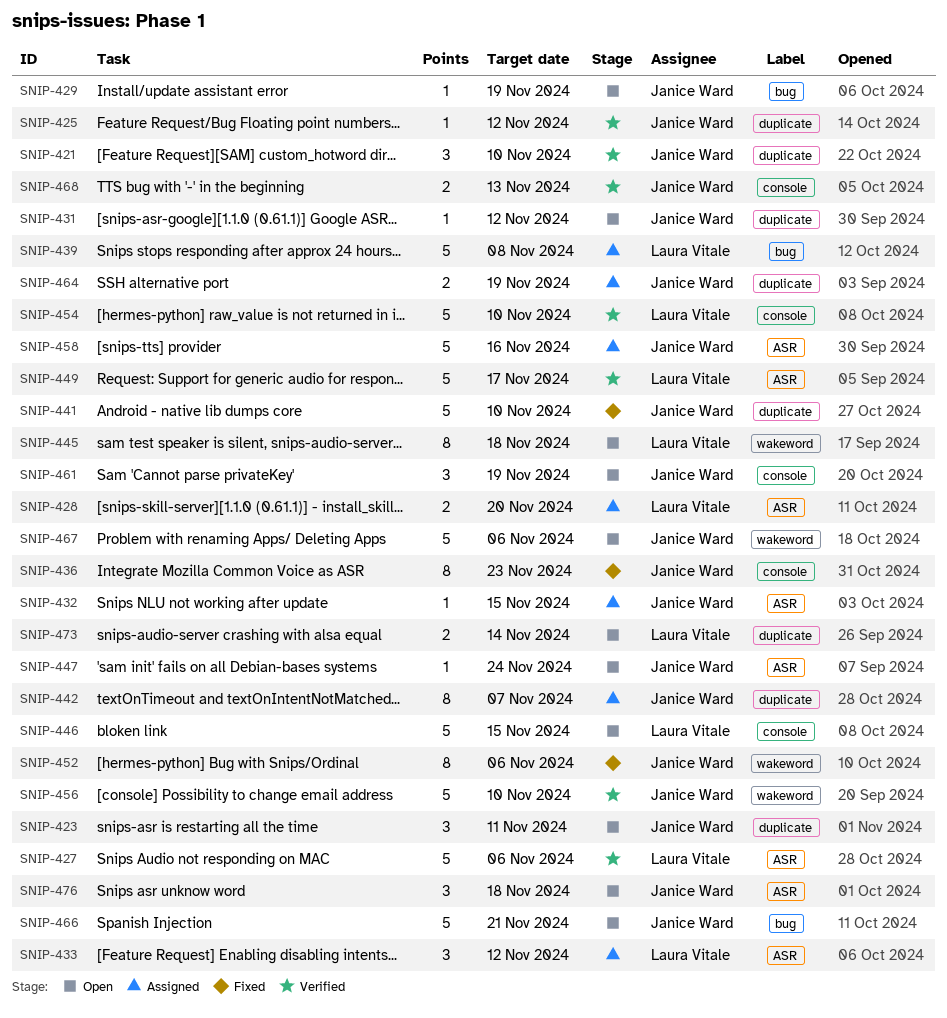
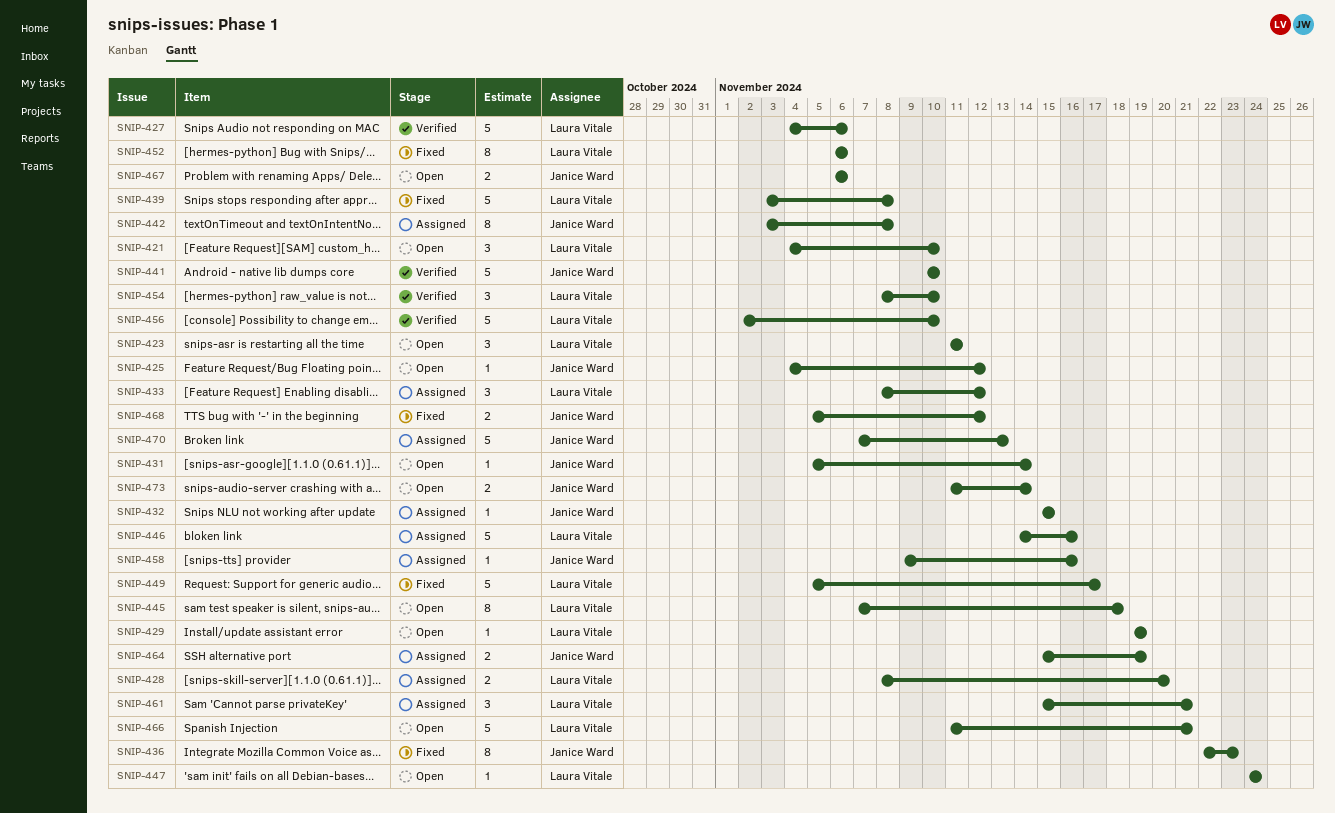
SNIP-421, status: Verified -> Open
SNIP-421, owner: Janice Ward -> Laura Vitale
SNIP-423, owner: Janice Ward -> Laura Vitale
SNIP-425, status: Verified -> Open
SNIP-429, owner: Janice Ward -> Laura Vitale
SNIP-431, due: Nov 12 -> Nov 14
SNIP-439, status: Assigned -> Fixed
SNIP-441, status: Fixed -> Verified
SNIP-442, due: Nov 7 -> Nov 8
SNIP-446, status: Open -> Assigned
SNIP-446, due: Nov 15 -> Nov 16
SNIP-447, owner: Janice Ward -> Laura Vitale
SNIP-449, status: Verified -> Fixed
SNIP-452, owner: Janice Ward -> Laura Vitale
SNIP-454, estimate: 5 -> 3
SNIP-456, owner: Janice Ward -> Laura Vitale
SNIP-458, estimate: 5 -> 1
SNIP-461, status: Open -> Assigned
SNIP-461, owner: Janice Ward -> Laura Vitale
SNIP-461, due: Nov 19 -> Nov 21
SNIP-466, owner: Janice Ward -> Laura Vitale
SNIP-467, estimate: 5 -> 2
SNIP-468, status: Verified -> Fixed
SNIP-468, due: Nov 13 -> Nov 12
SNIP-470: none -> present
SNIP-473, owner: Laura Vitale -> Janice Ward
SNIP-476: present -> none

